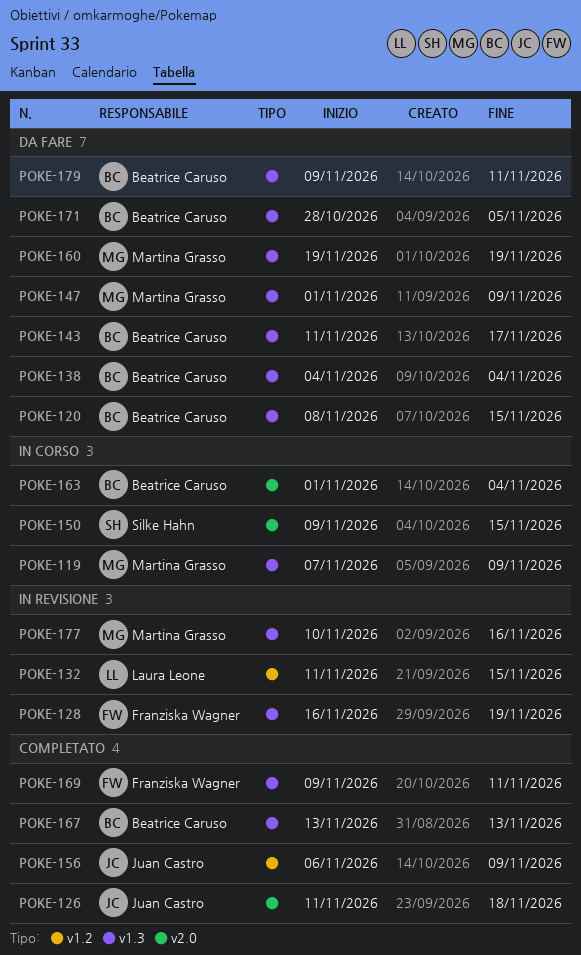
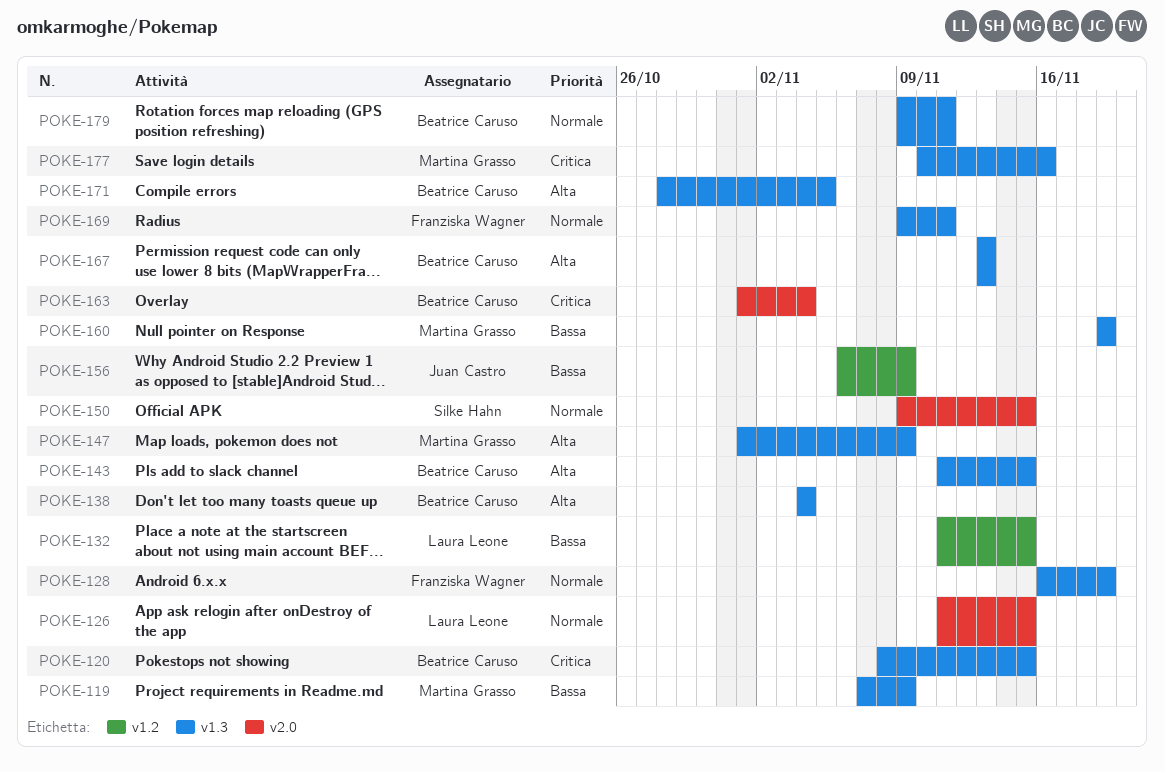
POKE-126, owner: Juan Castro -> Laura Leone
POKE-126, due: Nov 18 -> Nov 15
POKE-143, due: Nov 17 -> Nov 15

